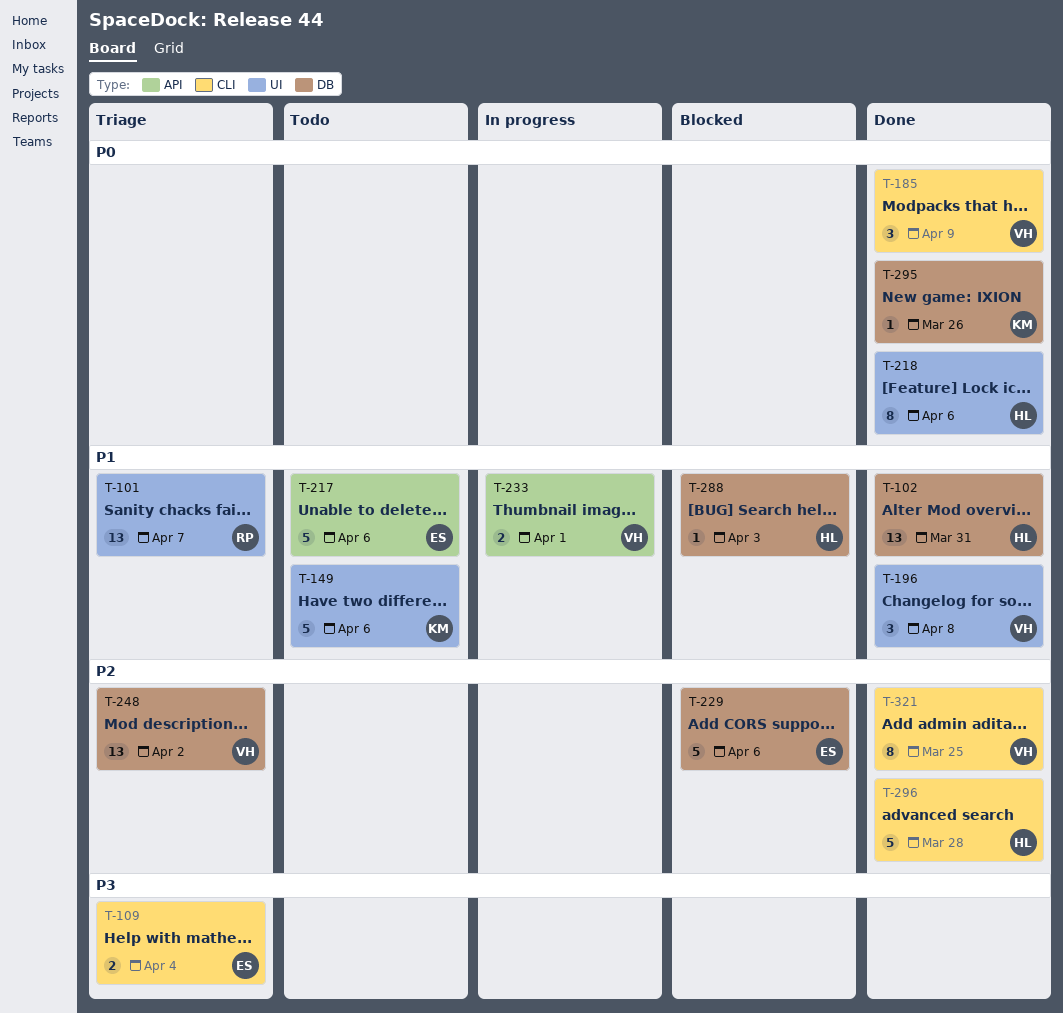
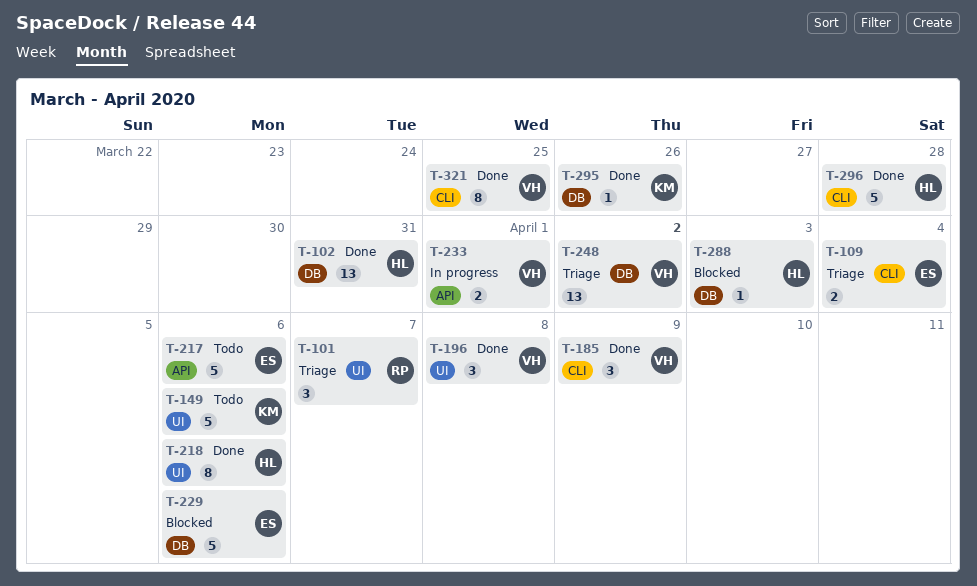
T-101, estimate: 13 -> 3

